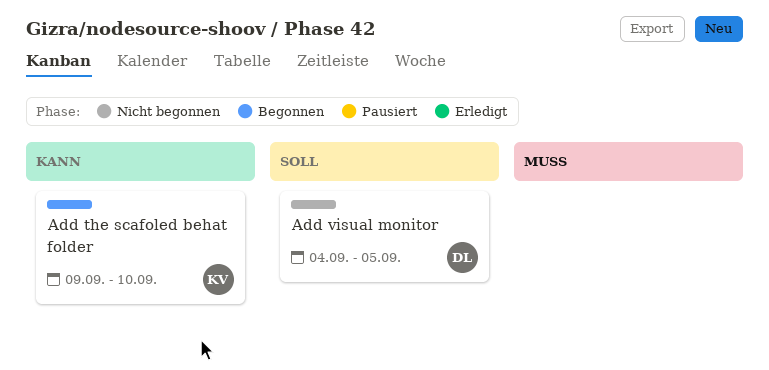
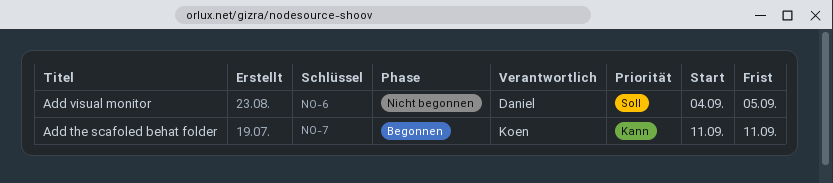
Add the scafoled behat folder, start: Sep 9 -> Sep 11
Add the scafoled behat folder, due: Sep 10 -> Sep 11

